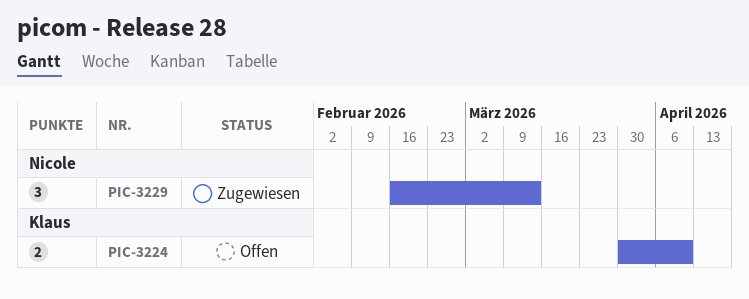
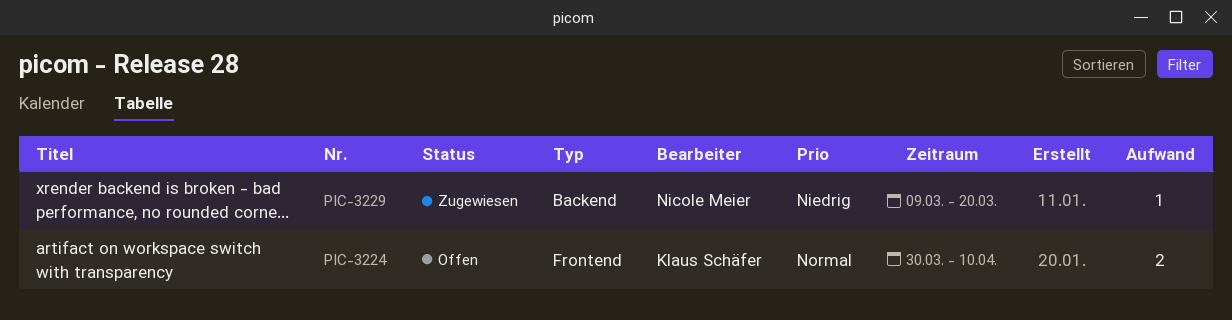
PIC-3229, estimate: 3 -> 1
PIC-3229, start: Feb 16 -> Mar 9
PIC-3229, due: Mar 13 -> Mar 20

